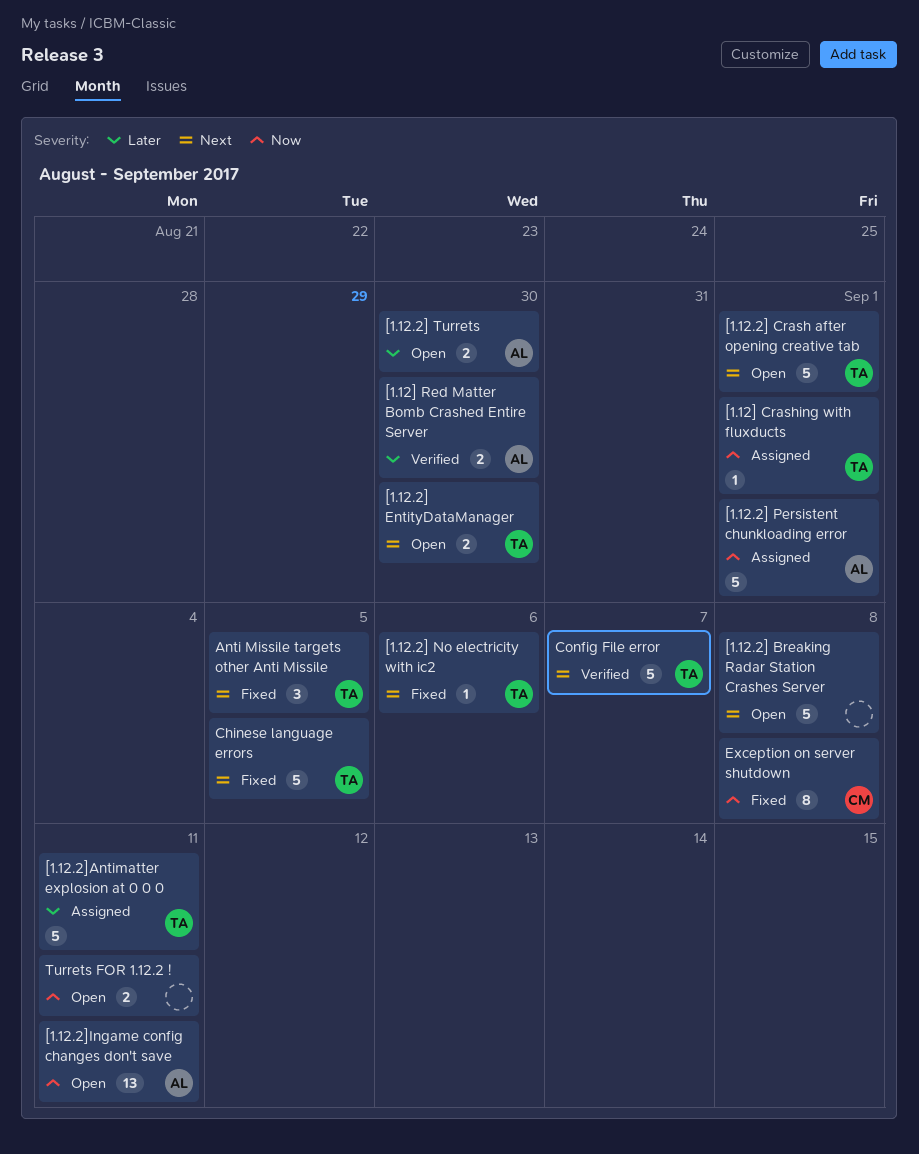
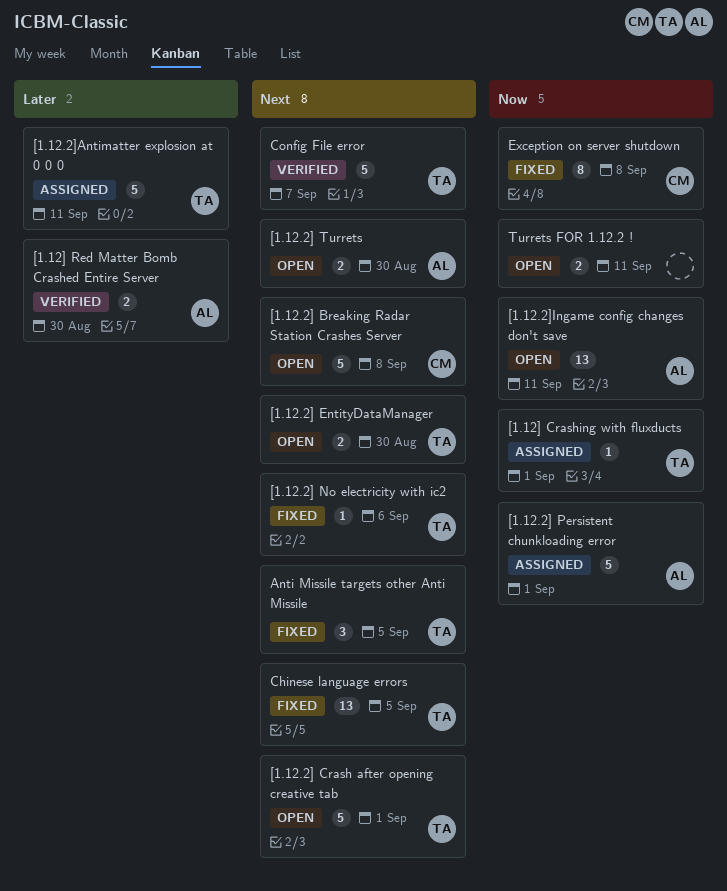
[1.12.2] Breaking Radar Station Crashes Server, owner: none -> CM
[1.12.2] Turrets, priority: Later -> Next
Chinese language errors, estimate: 5 -> 13

